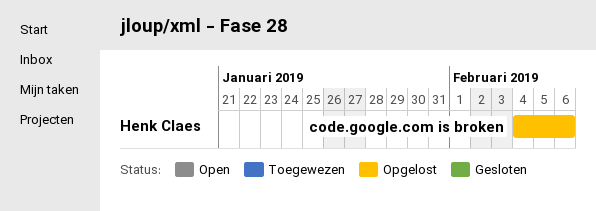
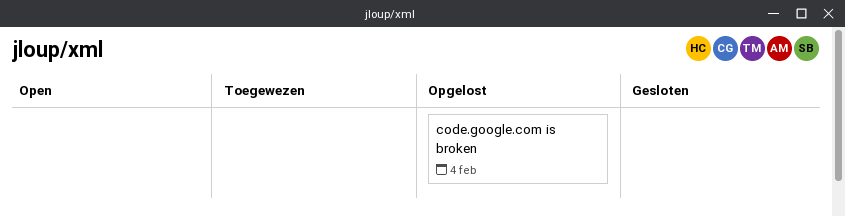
code.google.com is broken, due: Feb 6 -> Feb 4

